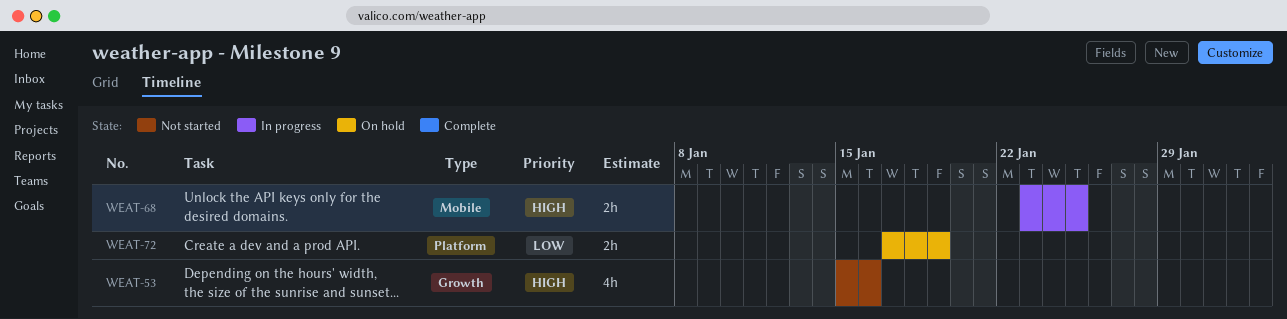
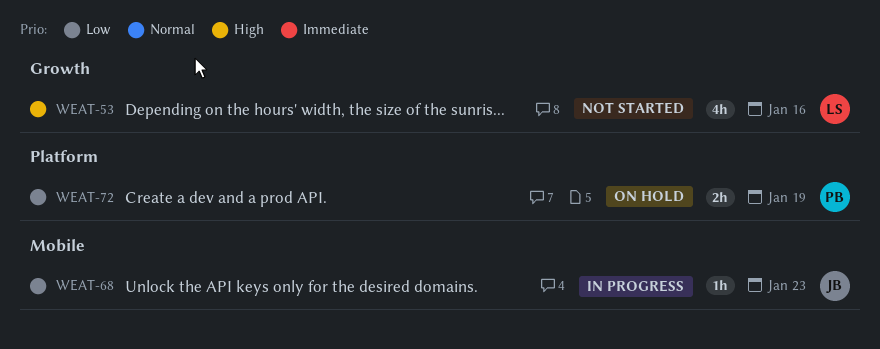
WEAT-68, priority: High -> Low
WEAT-68, estimate: 2h -> 1h
WEAT-68, due: Jan 25 -> Jan 23

